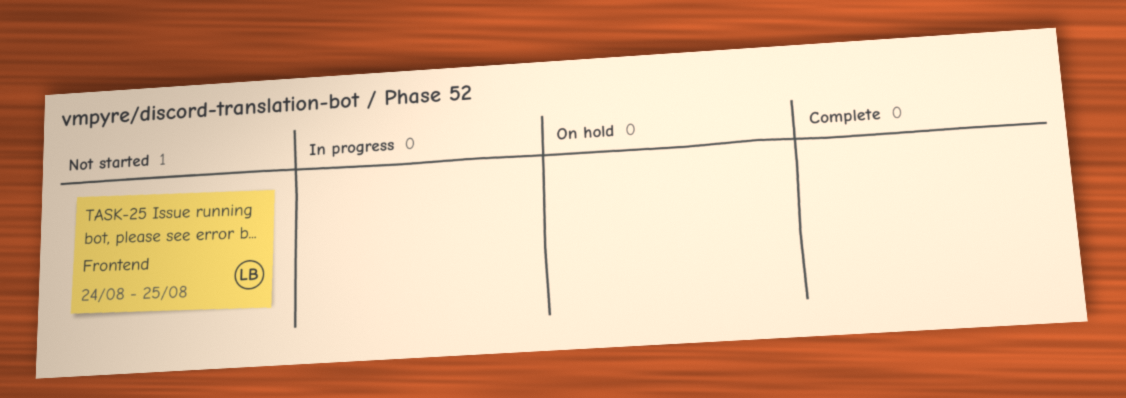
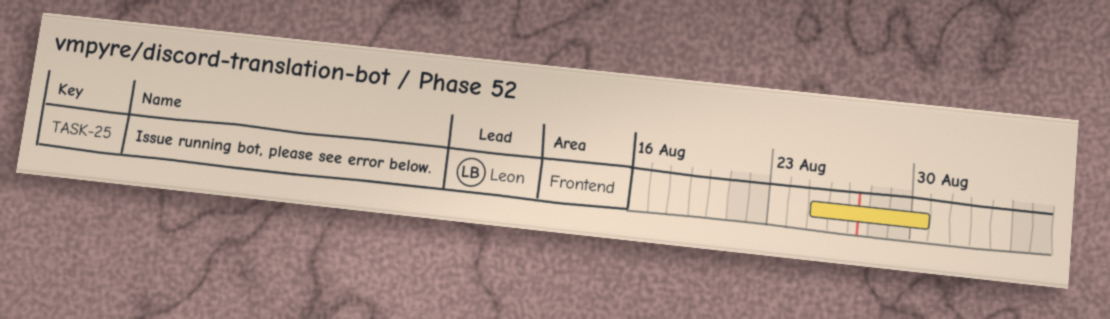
TASK-25, start: Aug 24 -> Aug 25
TASK-25, due: Aug 25 -> Aug 30

